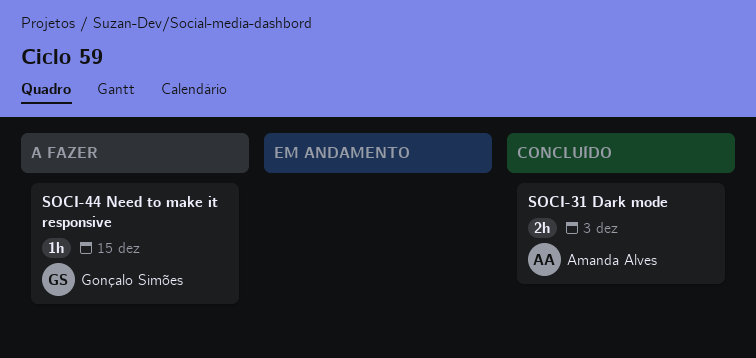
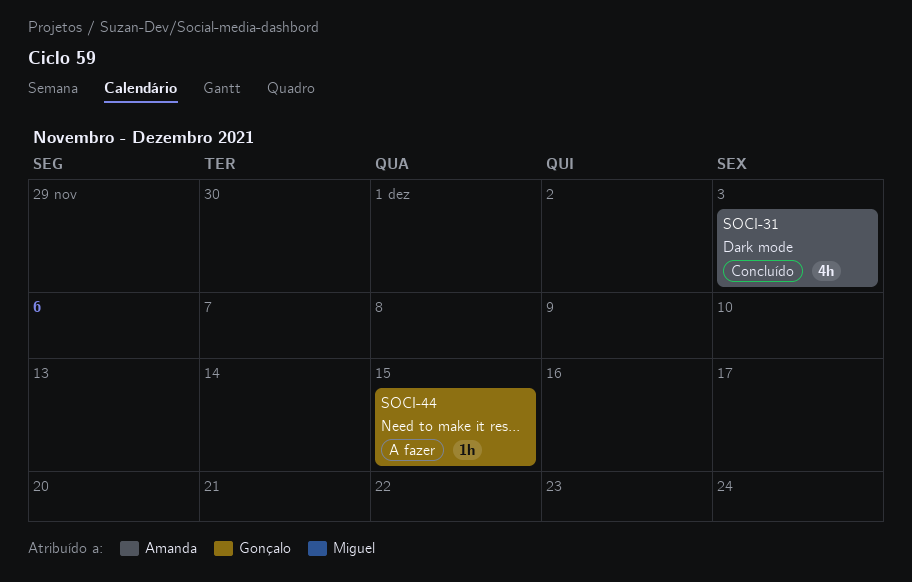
SOCI-31, estimate: 2h -> 4h

